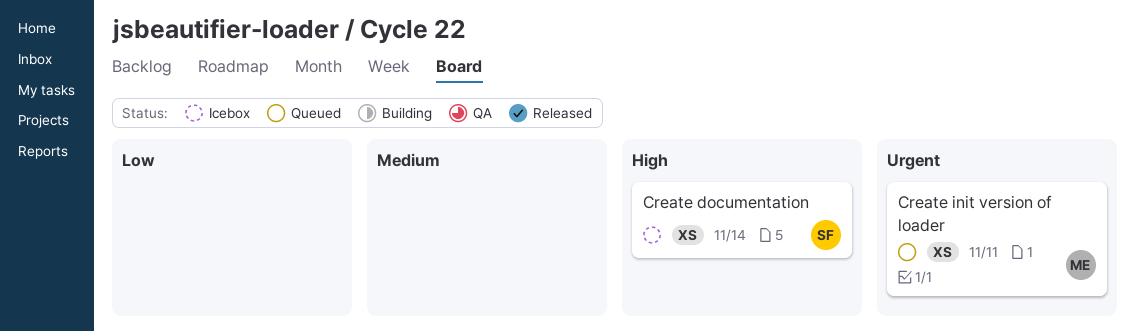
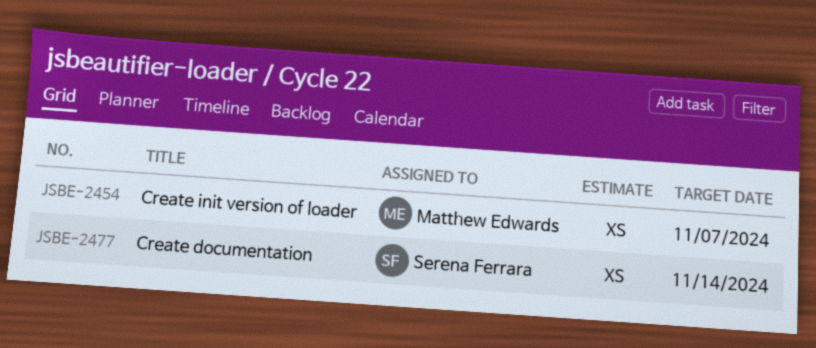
Create init version of loader, due: Nov 11 -> Nov 7

